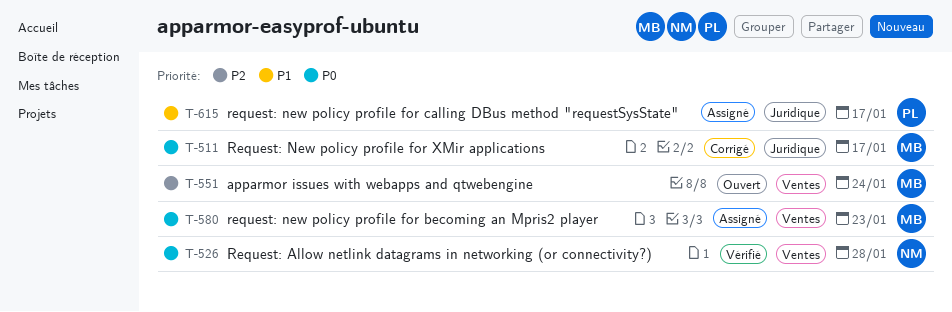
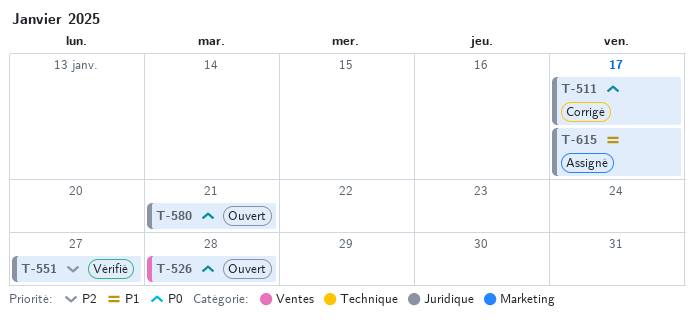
T-526, status: Vérifié -> Ouvert
T-551, status: Ouvert -> Vérifié
T-551, label: Ventes -> Juridique
T-551, due: Jan 24 -> Jan 27
T-580, status: Assigné -> Ouvert
T-580, label: Ventes -> Juridique
T-580, due: Jan 23 -> Jan 21

